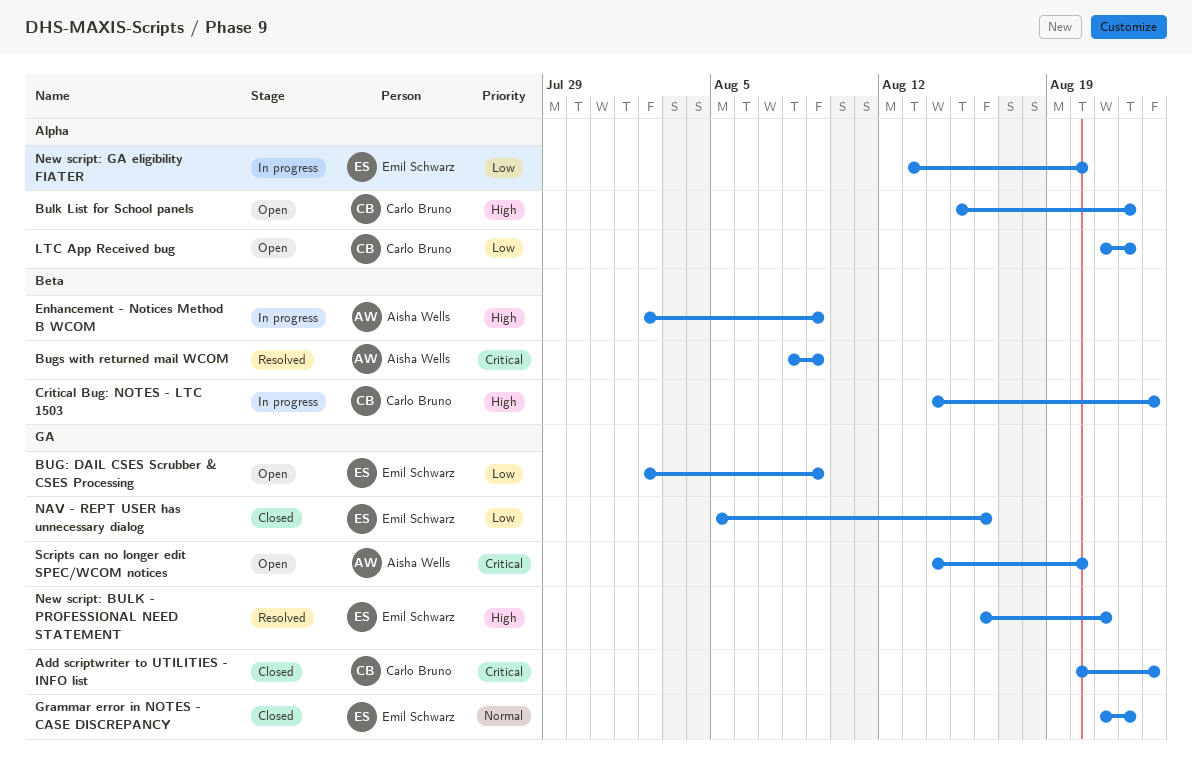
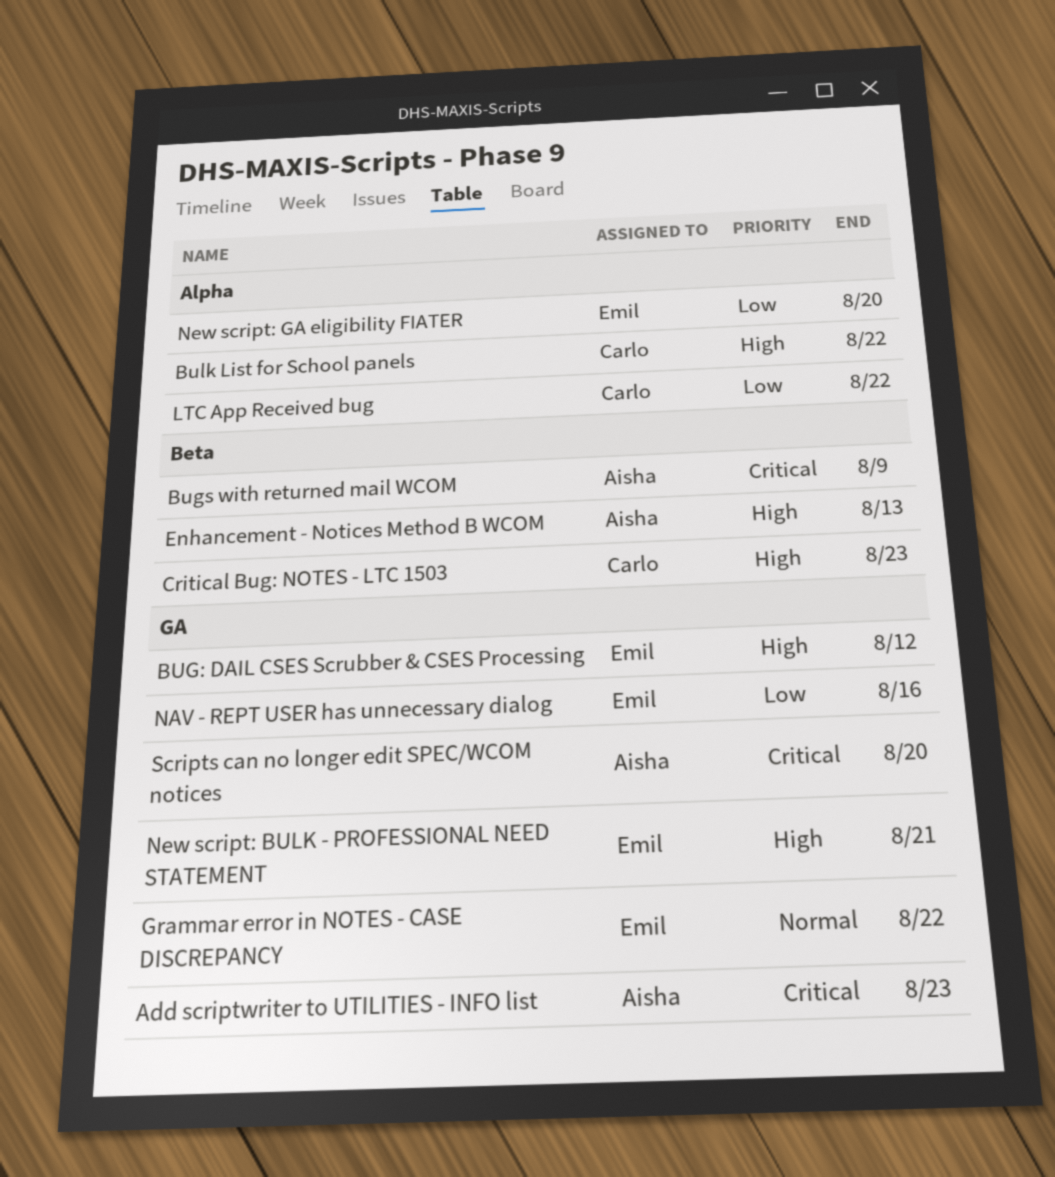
Add scriptwriter to UTILITIES - INFO list, owner: Carlo Bruno -> Aisha Wells
BUG: DAIL CSES Scrubber & CSES Processing, priority: Low -> High
BUG: DAIL CSES Scrubber & CSES Processing, due: Aug 9 -> Aug 12
Enhancement - Notices Method B WCOM, due: Aug 9 -> Aug 13

